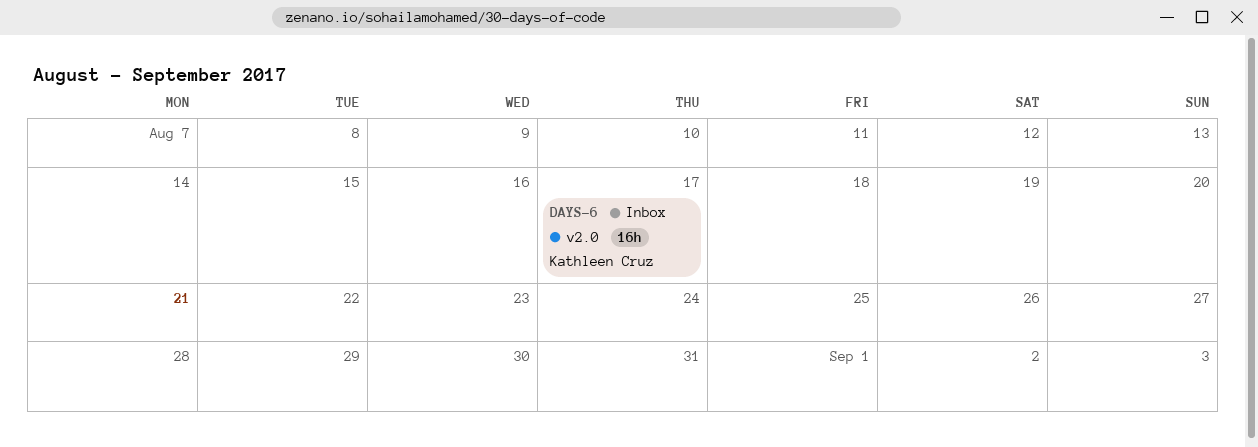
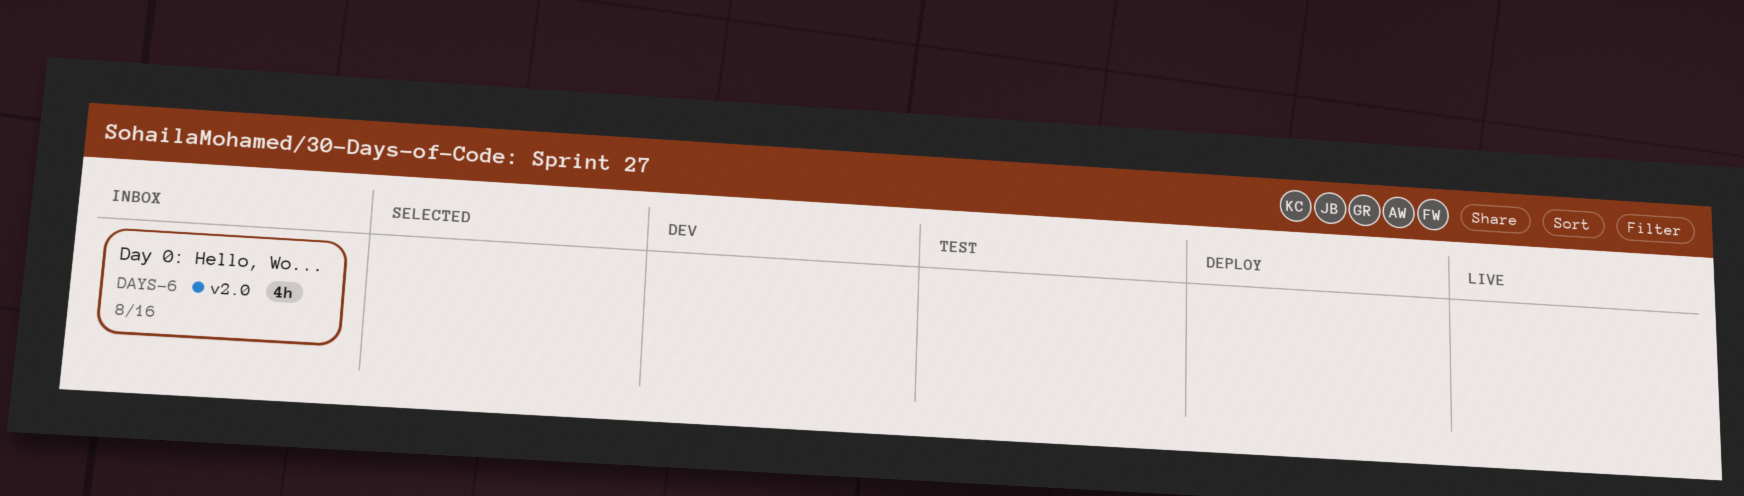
DAYS-6, estimate: 16h -> 4h
DAYS-6, due: Aug 17 -> Aug 16

